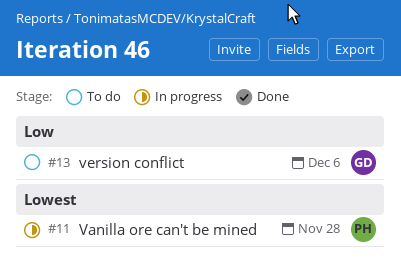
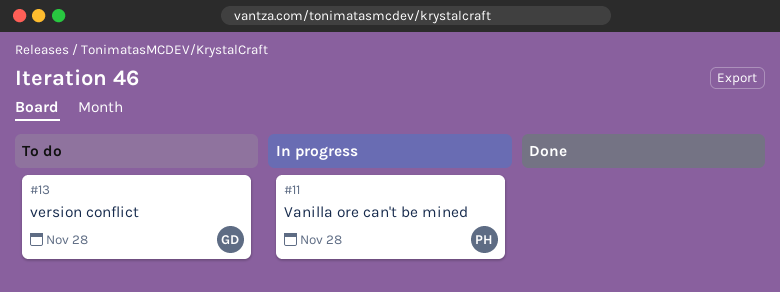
#13, due: Dec 6 -> Nov 28

